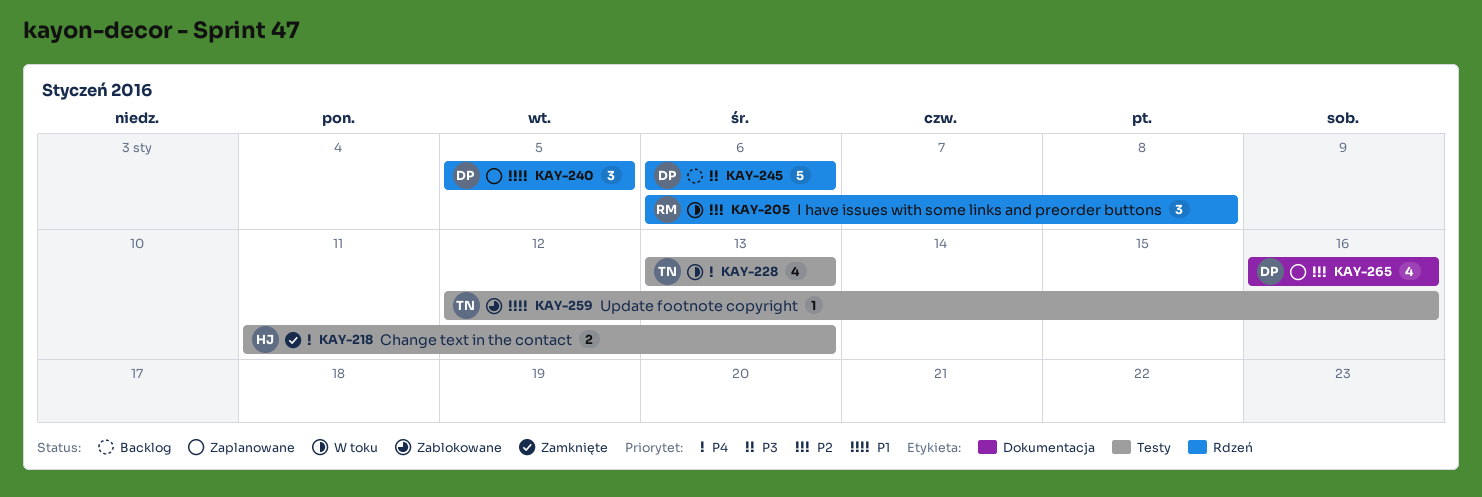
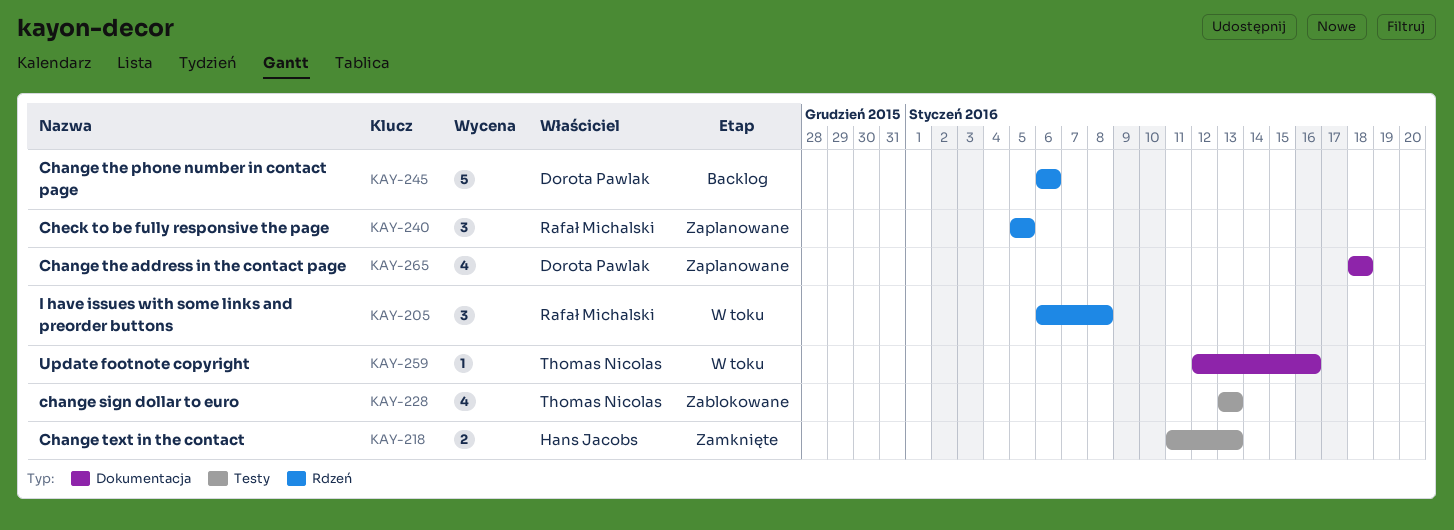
KAY-228, status: W toku -> Zablokowane
KAY-240, owner: Dorota Pawlak -> Rafał Michalski
KAY-259, status: Zablokowane -> W toku
KAY-259, label: Testy -> Dokumentacja
KAY-265, start: Jan 16 -> Jan 18
KAY-265, due: Jan 16 -> Jan 18

